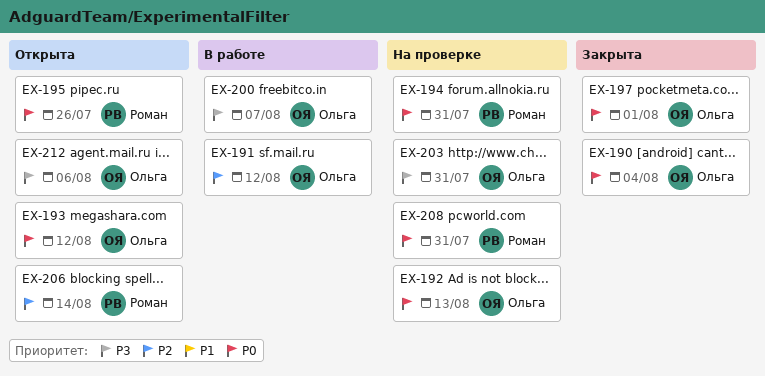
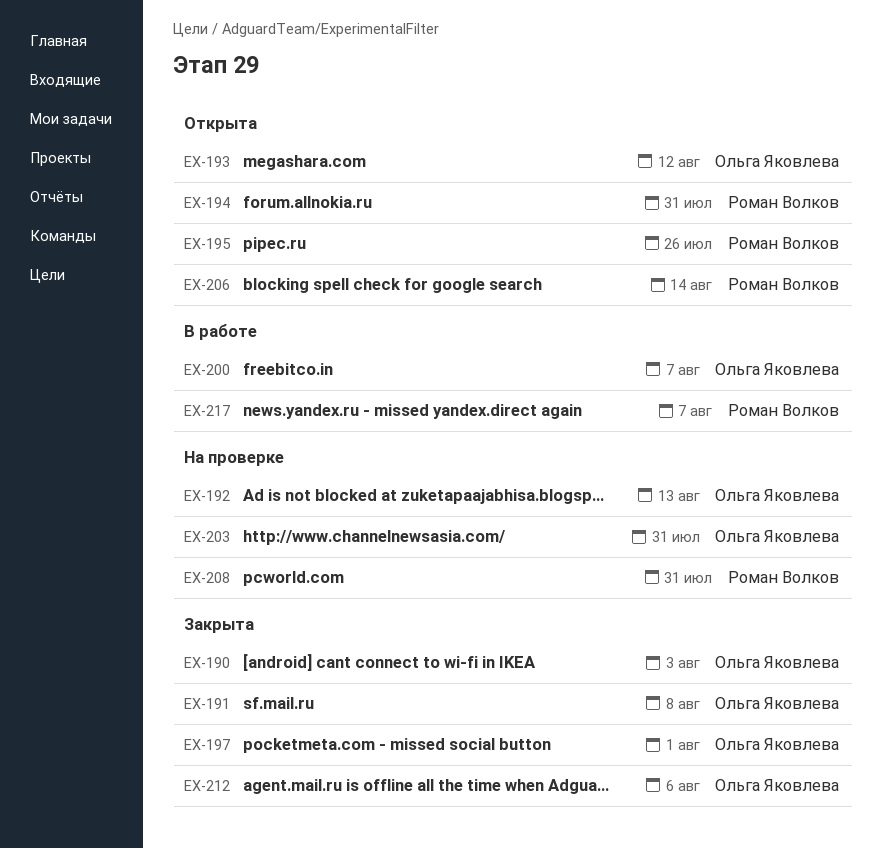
EX-190, due: Aug 4 -> Aug 3
EX-191, status: В работе -> Закрыта
EX-191, due: Aug 12 -> Aug 8
EX-194, status: На проверке -> Открыта
EX-212, status: Открыта -> Закрыта
EX-217: none -> present

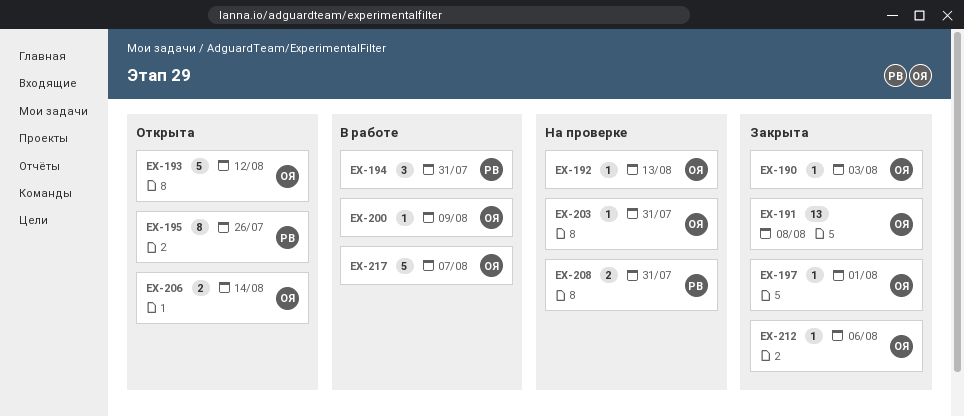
EX-194, status: Открыта -> В работе
EX-200, due: Aug 7 -> Aug 9
EX-206, owner: Роман Волков -> Ольга Яковлева
EX-217, owner: Роман Волков -> Ольга Яковлева

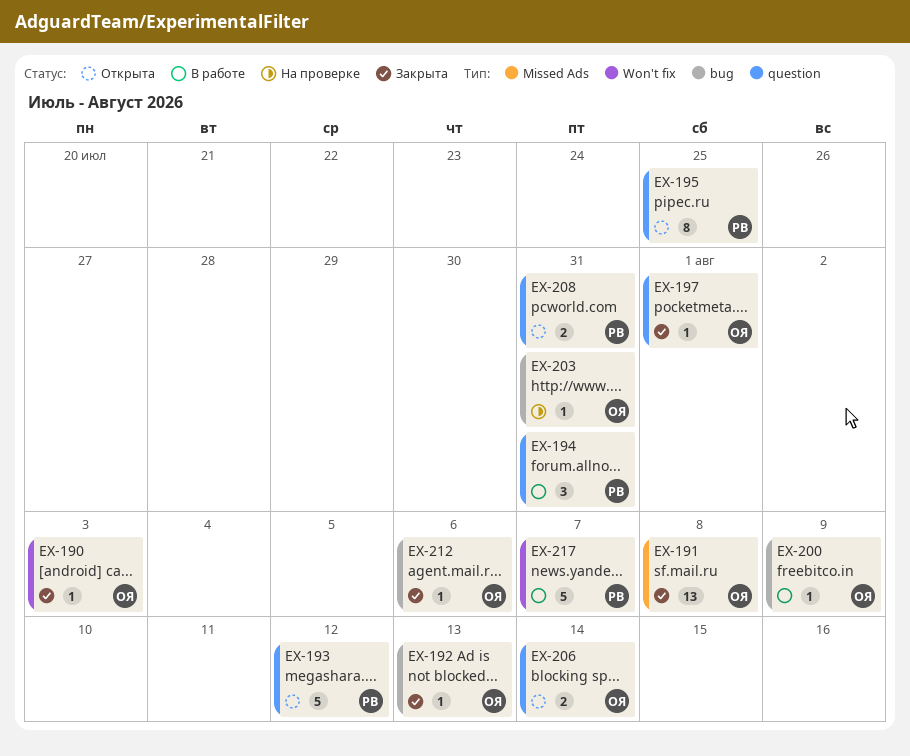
EX-192, status: На проверке -> Закрыта
EX-193, owner: ОЯ -> РВ
EX-195, due: Jul 26 -> Jul 25
EX-208, status: На проверке -> Открыта
EX-217, owner: ОЯ -> РВ

